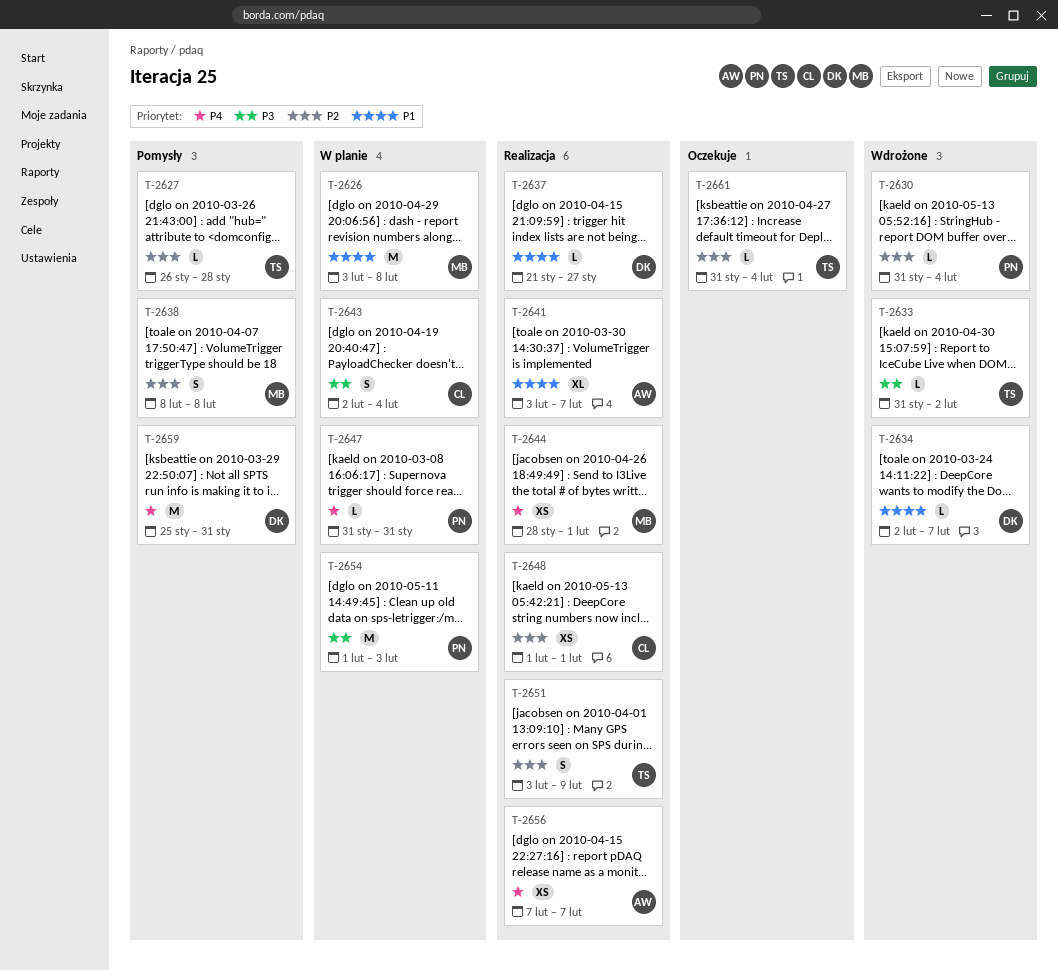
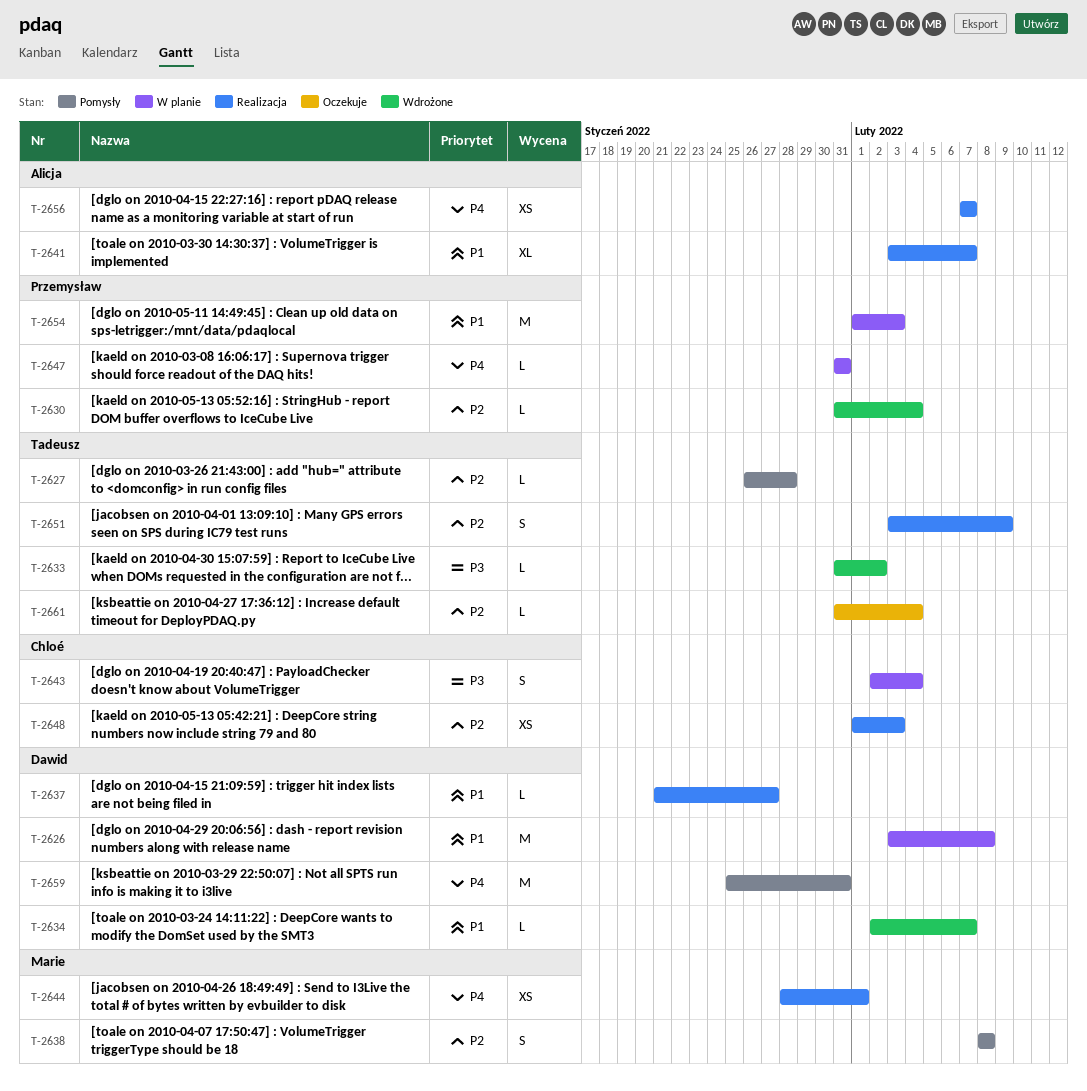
T-2626, owner: Marie -> Dawid
T-2648, due: Feb 1 -> Feb 3
T-2654, priority: P3 -> P1

